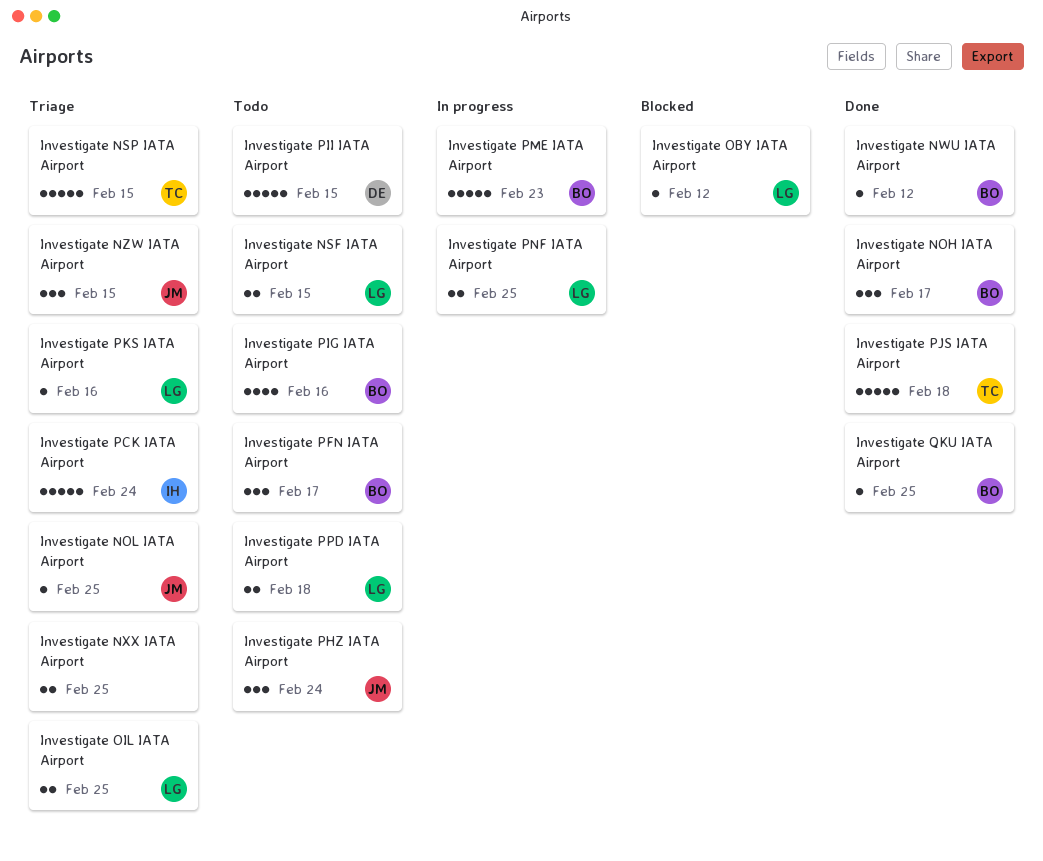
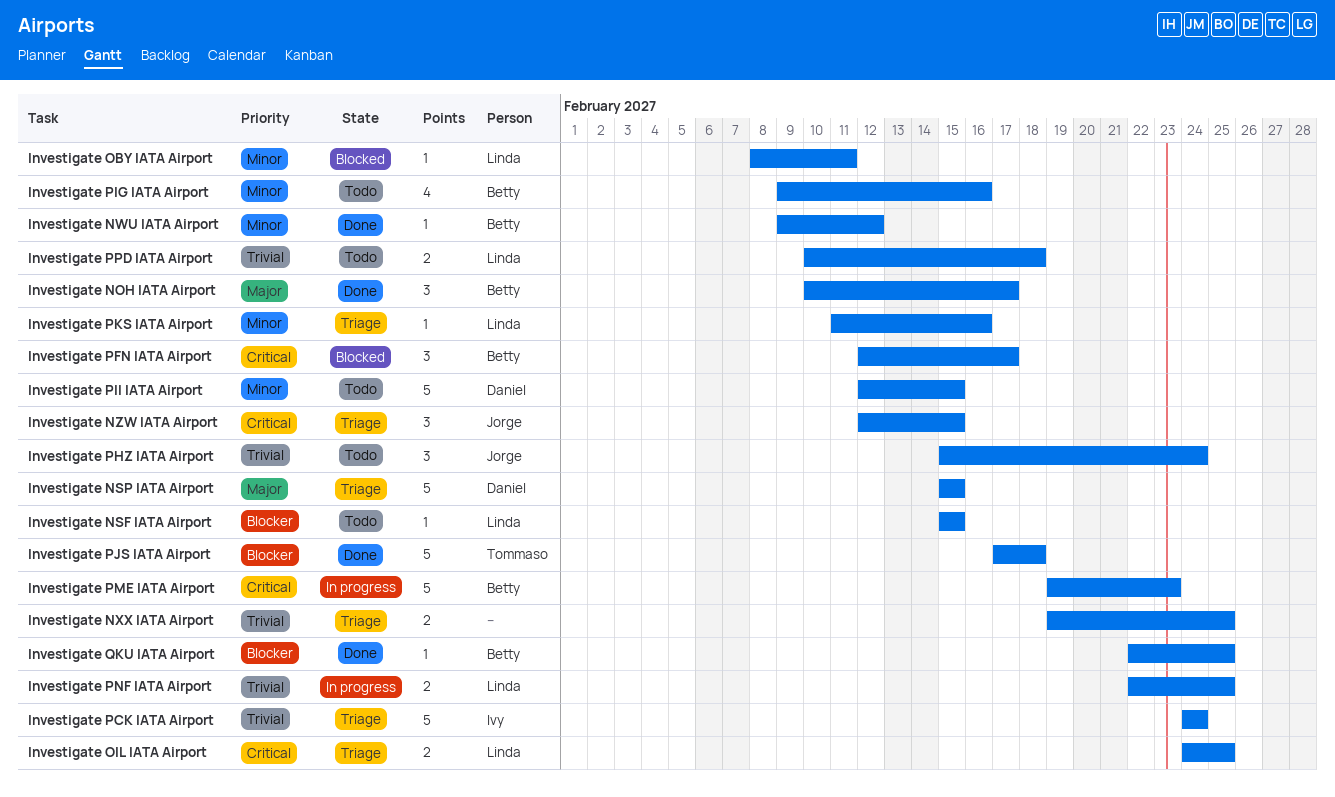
Investigate NOL IATA Airport: present -> none
Investigate NSF IATA Airport, estimate: 2 -> 1
Investigate NSP IATA Airport, owner: Tommaso -> Daniel
Investigate OBY IATA Airport, due: Feb 12 -> Feb 11
Investigate PFN IATA Airport, status: Todo -> Blocked

